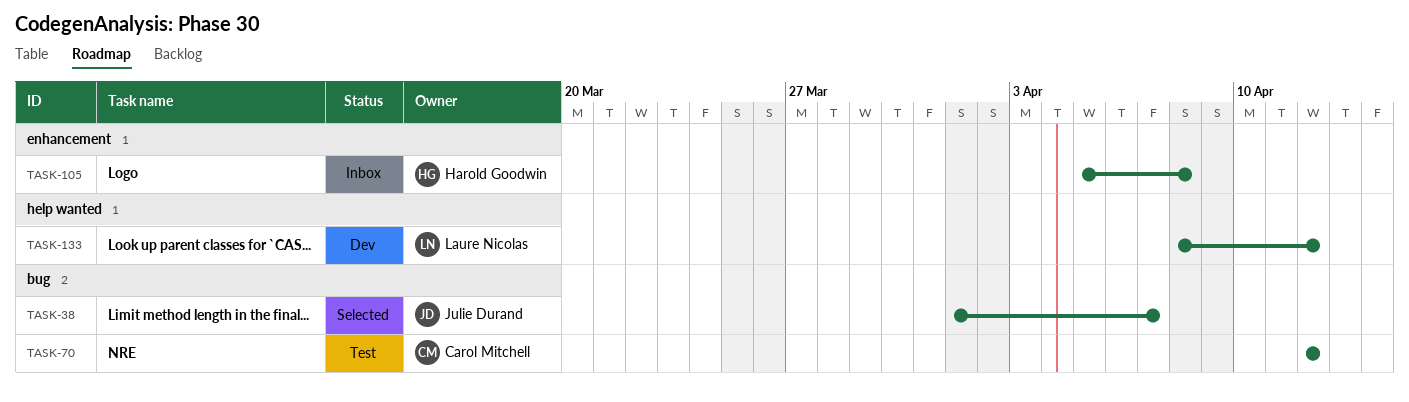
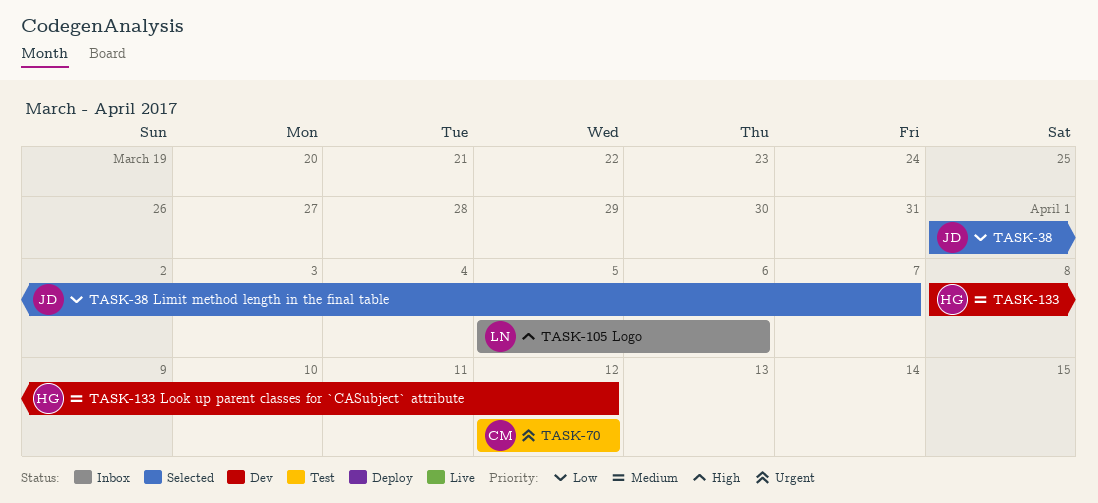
TASK-105, owner: Harold Goodwin -> Laure Nicolas
TASK-105, due: Apr 8 -> Apr 6
TASK-133, owner: Laure Nicolas -> Harold Goodwin

